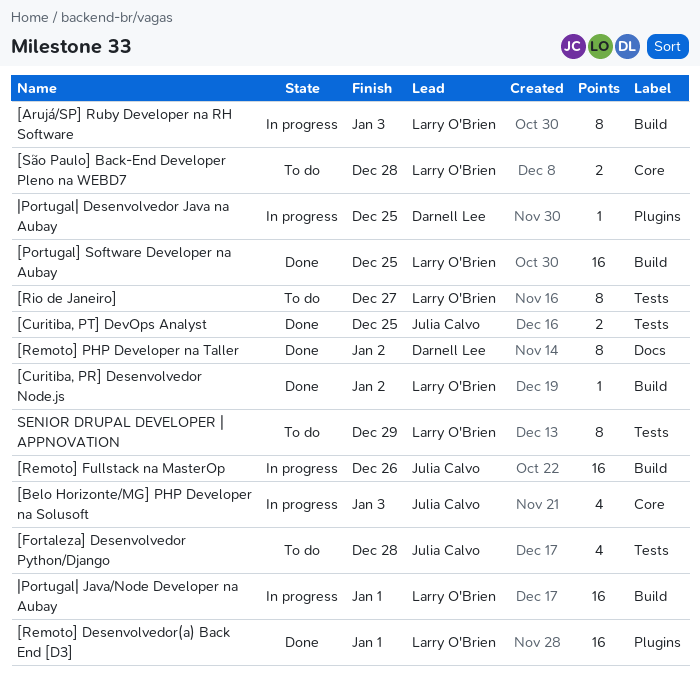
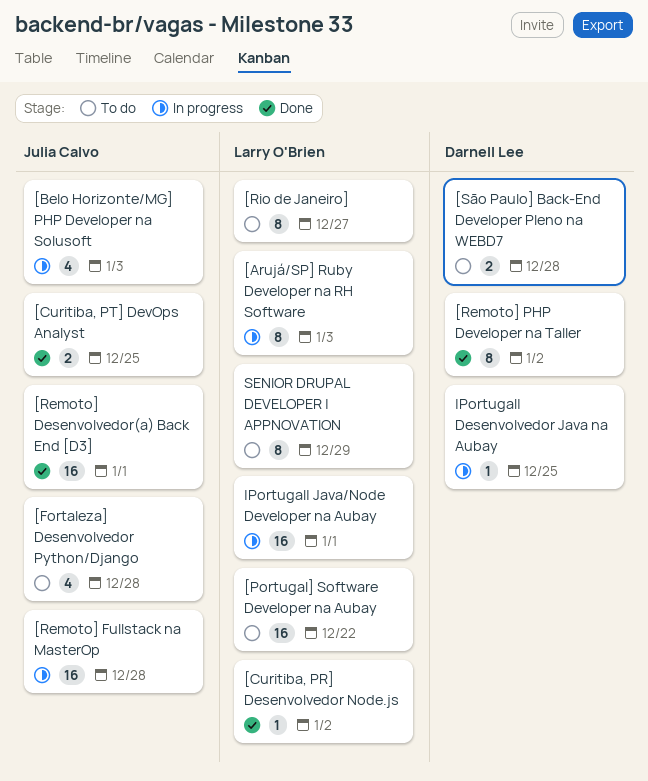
[Portugal] Software Developer na Aubay, status: Done -> To do
[Portugal] Software Developer na Aubay, due: Dec 25 -> Dec 22
[Remoto] Desenvolvedor(a) Back End [D3], owner: Larry O'Brien -> Julia Calvo
[Remoto] Fullstack na MasterOp, due: Dec 26 -> Dec 28
[São Paulo] Back-End Developer Pleno na WEBD7, owner: Larry O'Brien -> Darnell Lee

